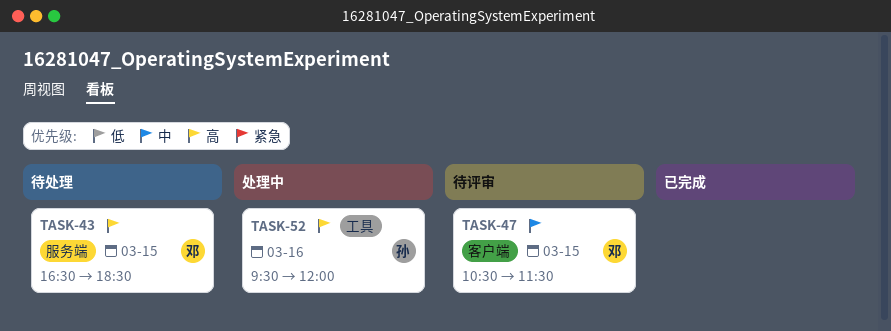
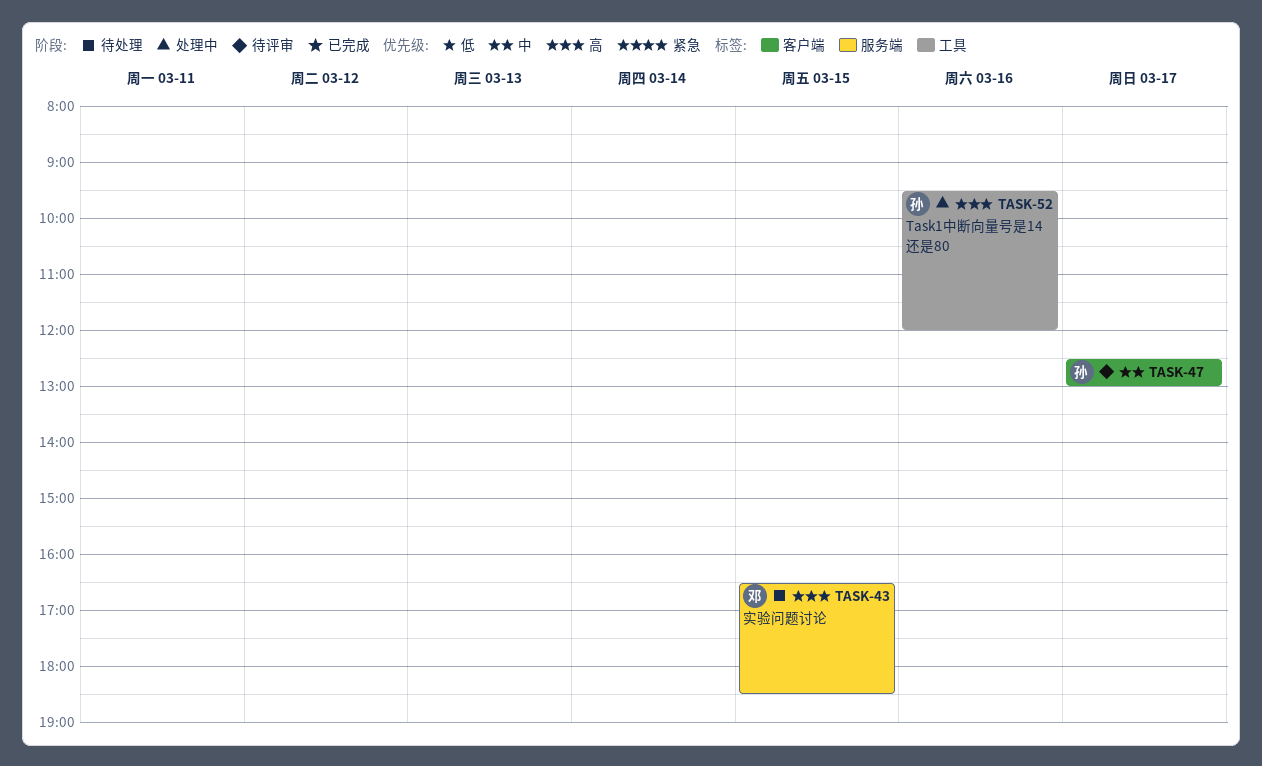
TASK-47, owner: 邓 -> 孙
TASK-47, day: Mar 15 -> Mar 17
TASK-47, begins: 10:30 -> 12:30
TASK-47, ends: 11:30 -> 13:00

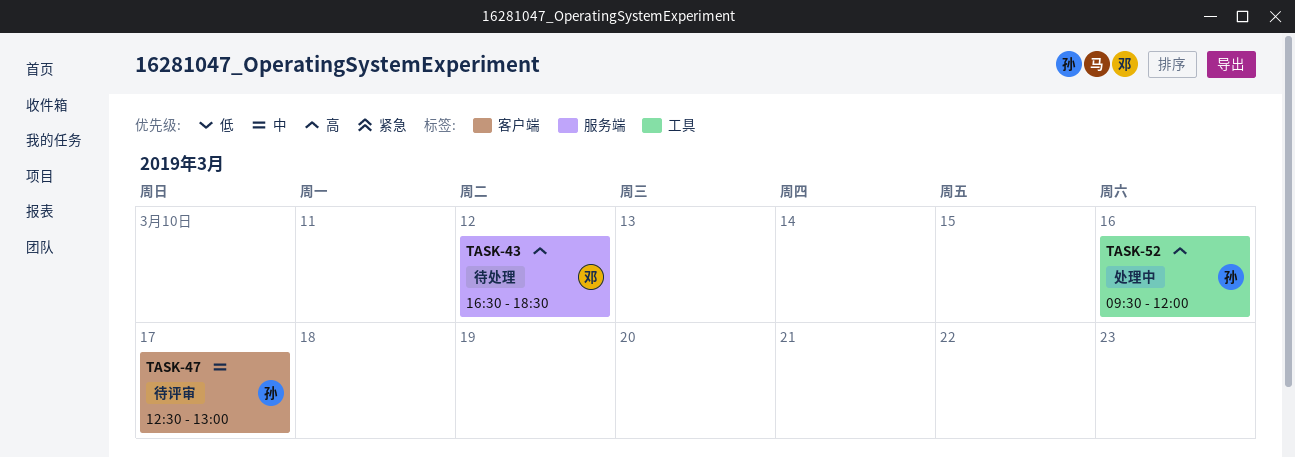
TASK-43, day: Mar 15 -> Mar 12

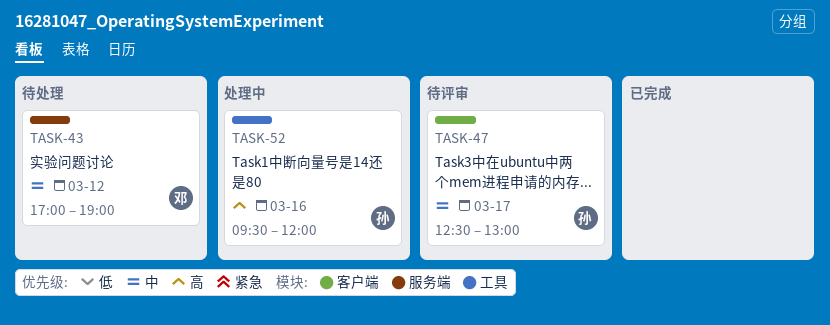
TASK-43, priority: 高 -> 中
TASK-43, begins: 16:30 -> 17:00
TASK-43, ends: 18:30 -> 19:00

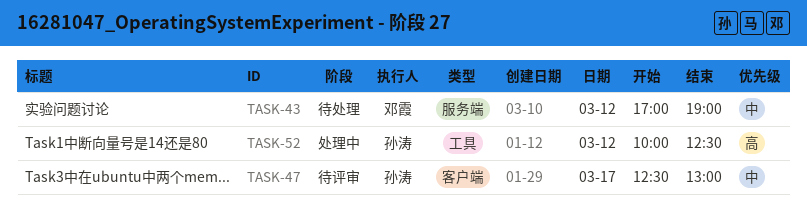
TASK-52, day: Mar 16 -> Mar 12
TASK-52, begins: 09:30 -> 10:00
TASK-52, ends: 12:00 -> 12:30

